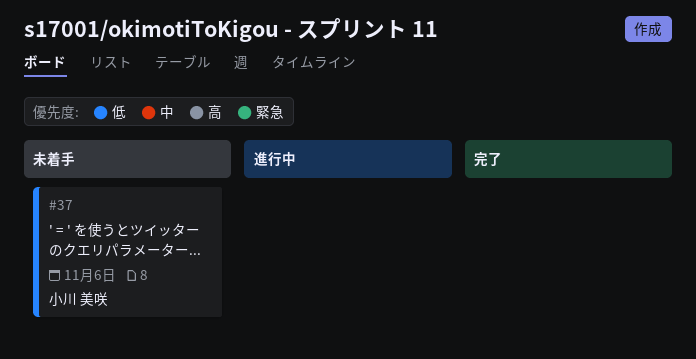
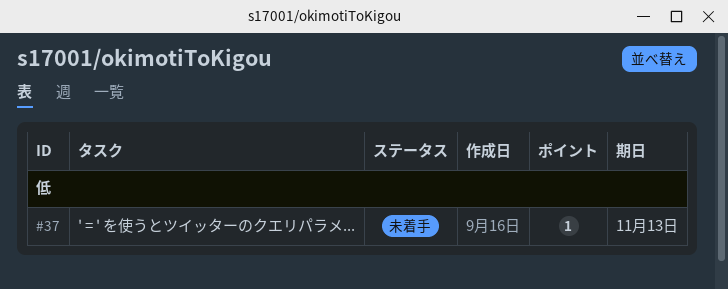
#37, due: Nov 6 -> Nov 13

